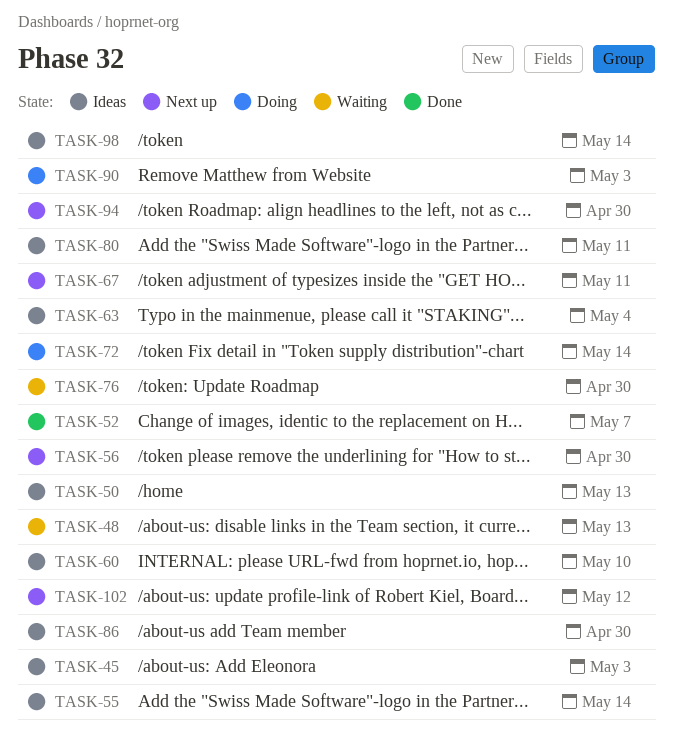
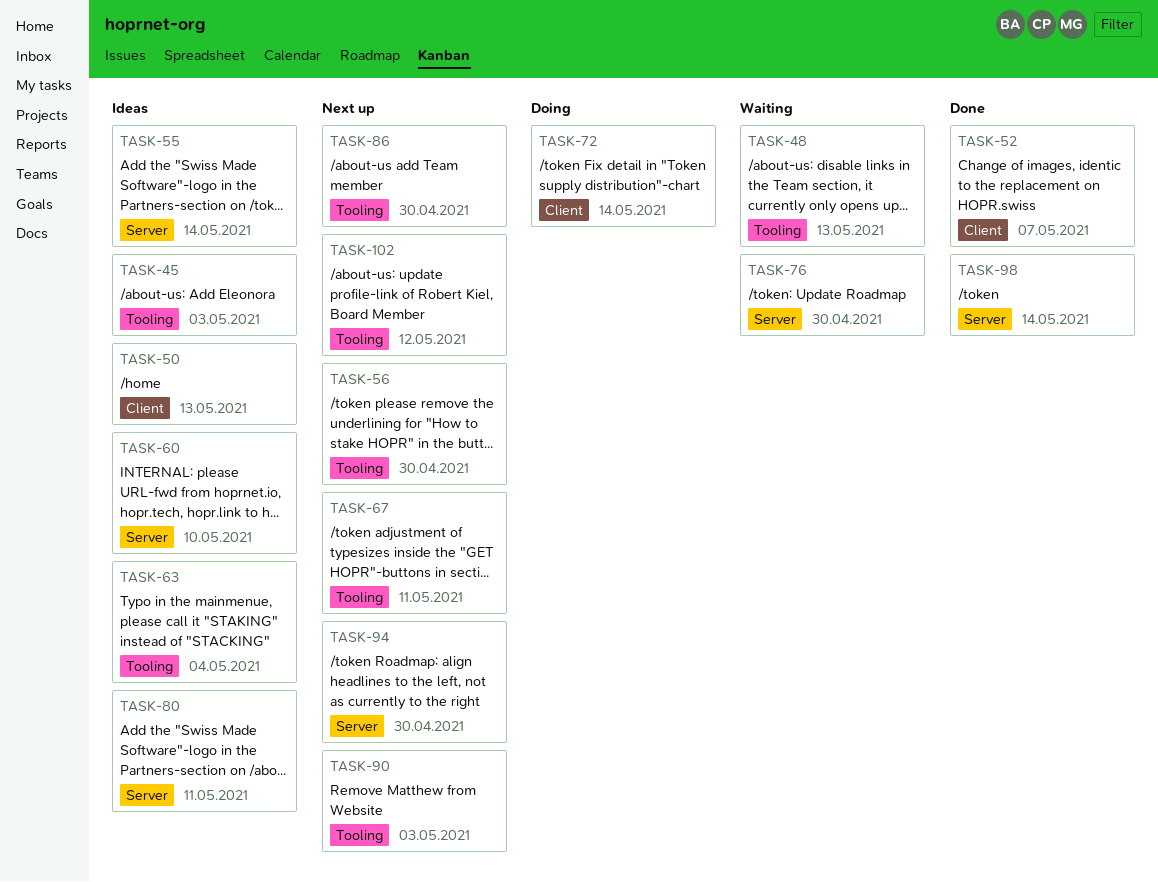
TASK-86, status: Ideas -> Next up
TASK-90, status: Doing -> Next up
TASK-98, status: Ideas -> Done

